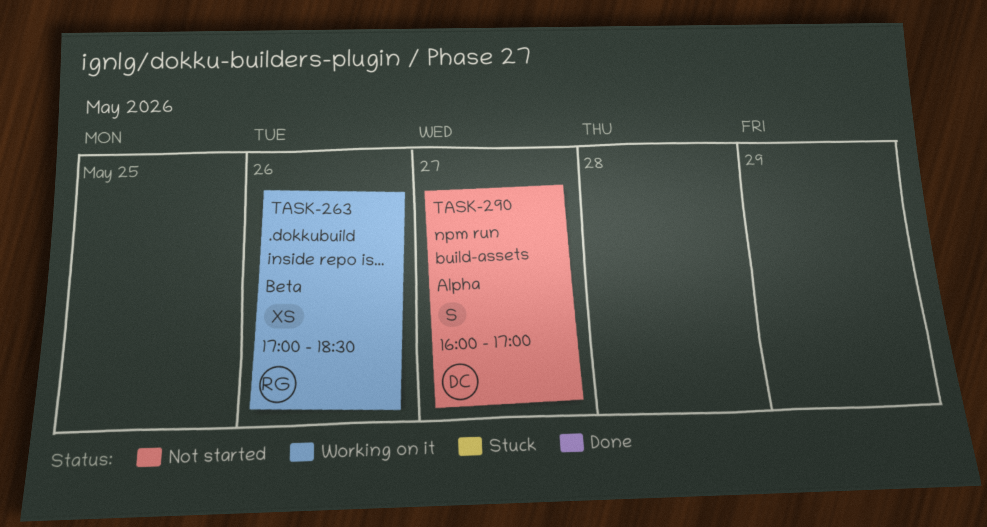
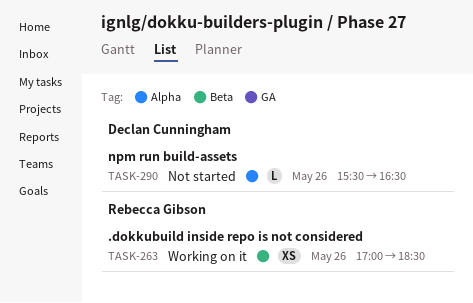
TASK-290, estimate: S -> L
TASK-290, day: May 27 -> May 26
TASK-290, begins: 16:00 -> 15:30
TASK-290, ends: 17:00 -> 16:30

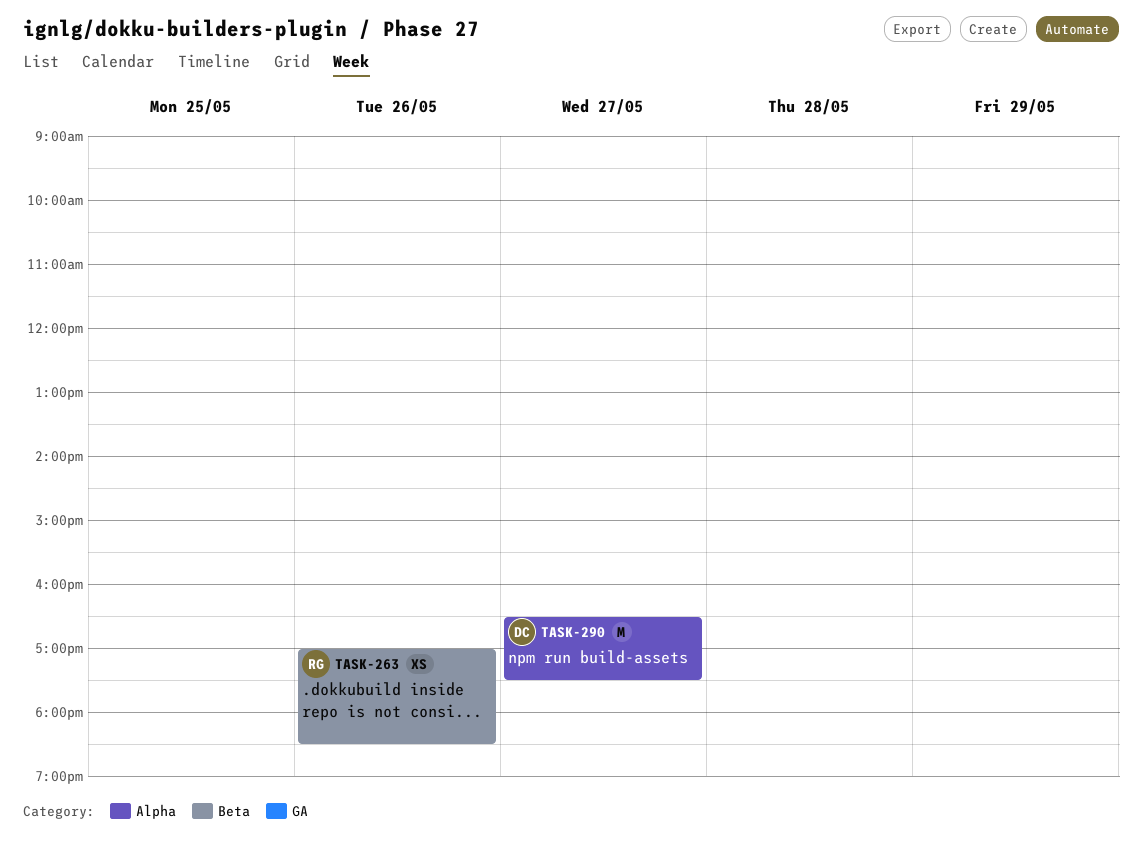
TASK-290, estimate: L -> M
TASK-290, day: May 26 -> May 27
TASK-290, begins: 15:30 -> 16:30
TASK-290, ends: 16:30 -> 17:30

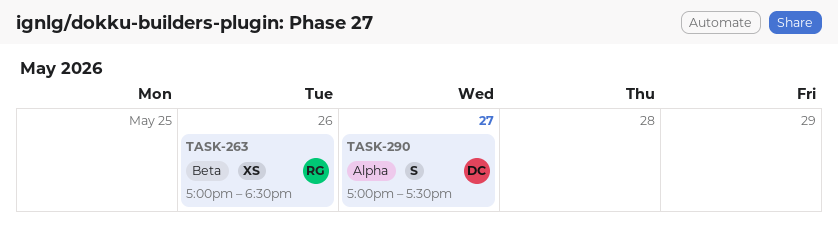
TASK-290, estimate: M -> S
TASK-290, begins: 16:30 -> 17:00

